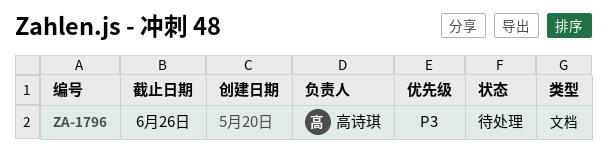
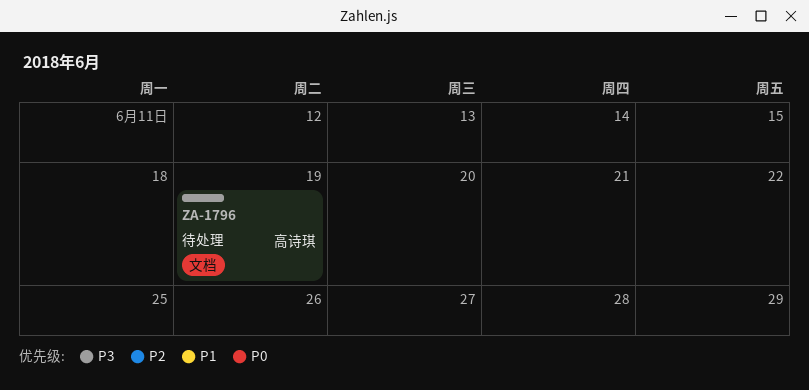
ZA-1796, due: Jun 26 -> Jun 19

